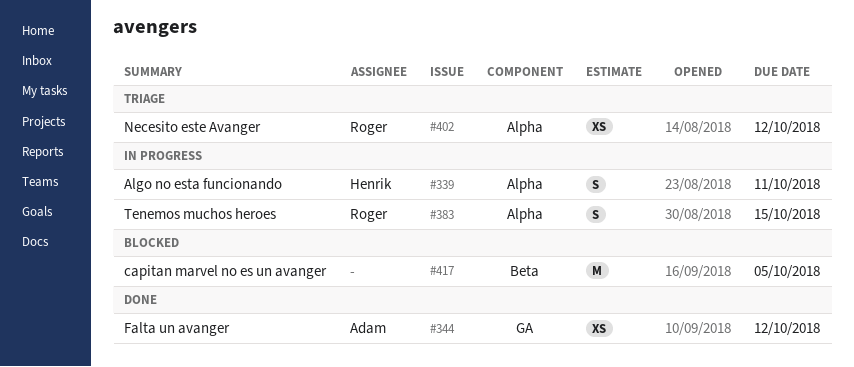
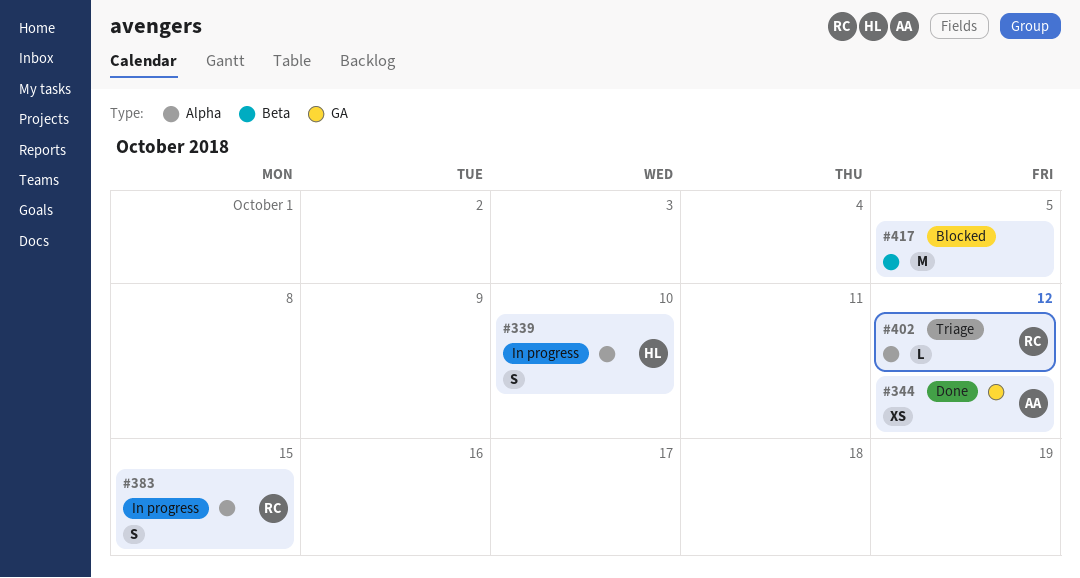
#339, due: Oct 11 -> Oct 10
#402, estimate: XS -> L

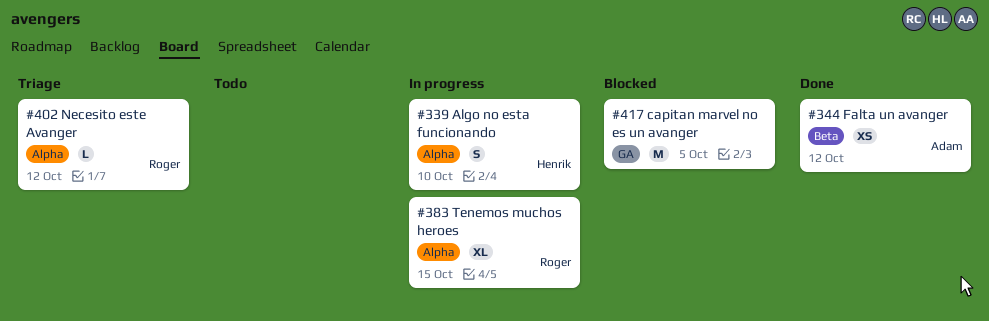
#344, label: GA -> Beta
#383, estimate: S -> XL
#417, label: Beta -> GA

